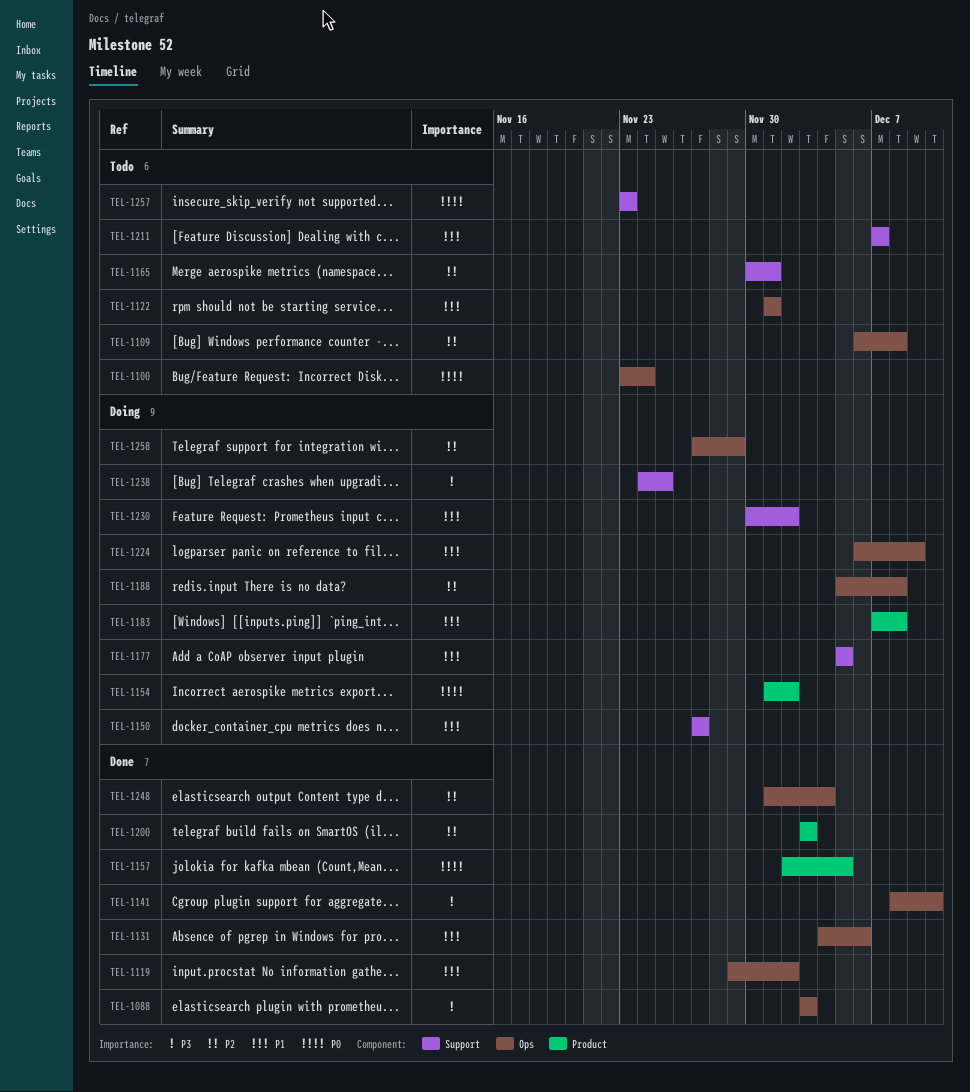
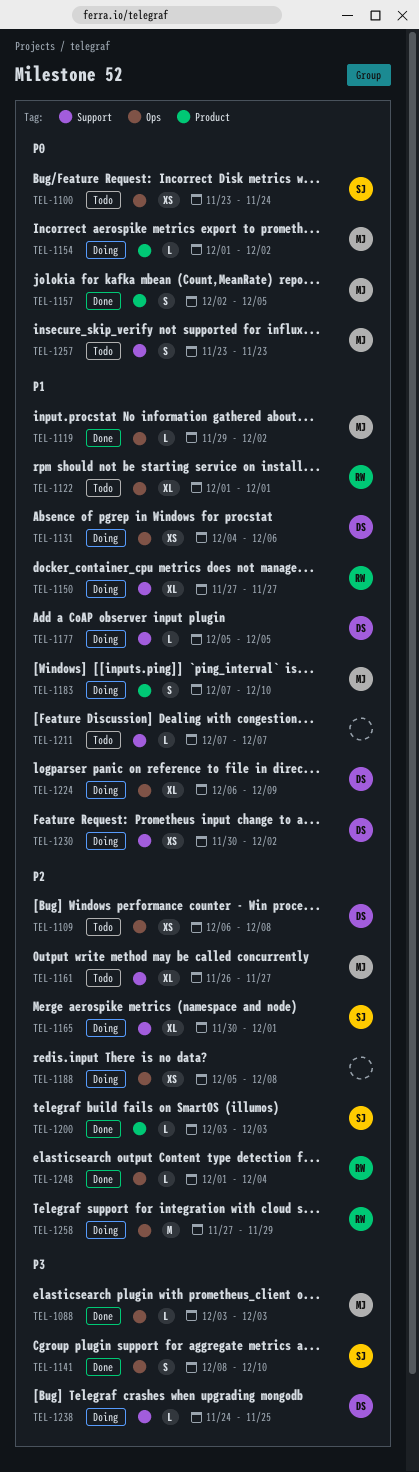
TEL-1131, status: Done -> Doing
TEL-1161: none -> present
TEL-1165, status: Todo -> Doing
TEL-1183, due: Dec 8 -> Dec 10

